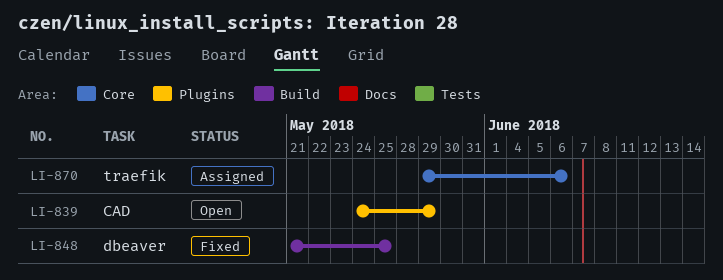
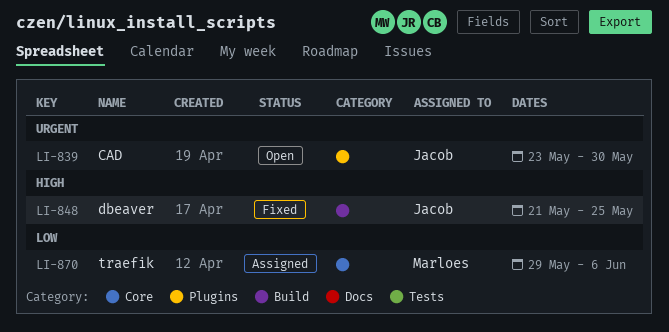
LI-839, start: May 24 -> May 23
LI-839, due: May 29 -> May 30

